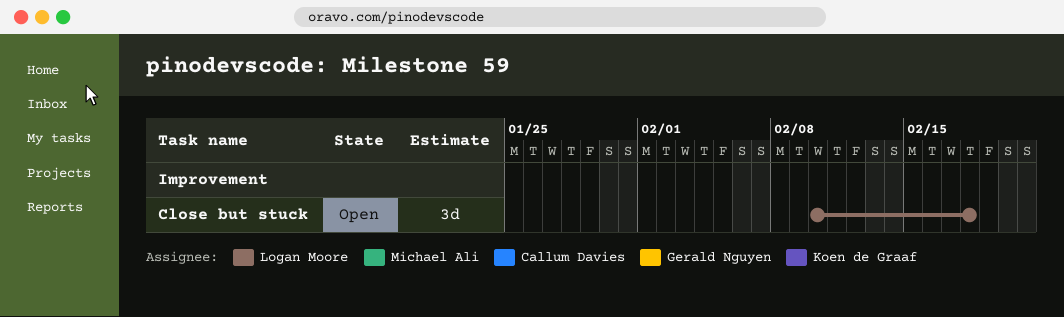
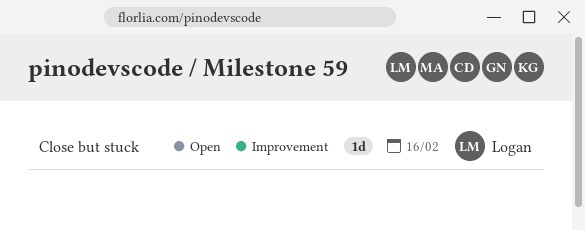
Close but stuck, estimate: 3d -> 1d
Close but stuck, due: Feb 18 -> Feb 16

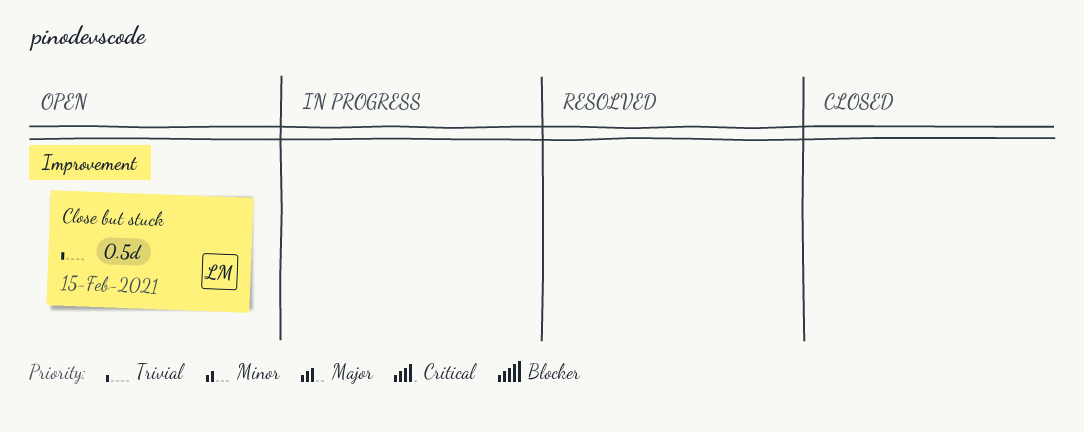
Close but stuck, estimate: 1d -> 0.5d
Close but stuck, due: Feb 16 -> Feb 15

